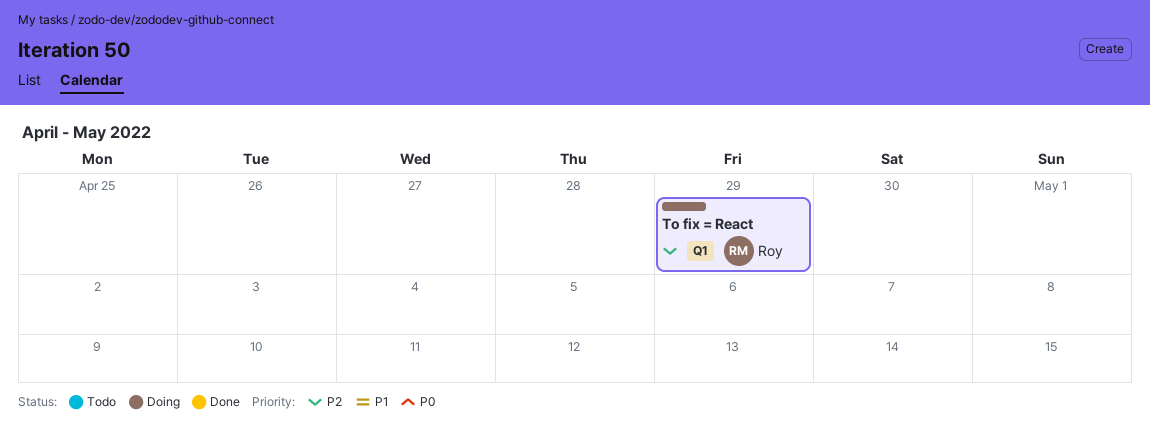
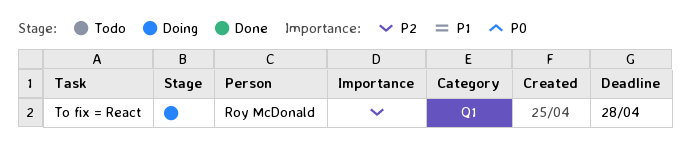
To fix = React, due: Apr 29 -> Apr 28

